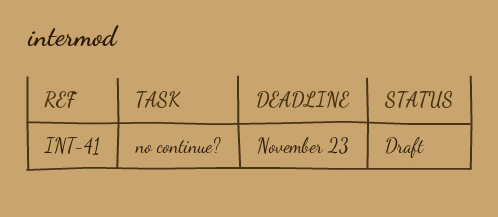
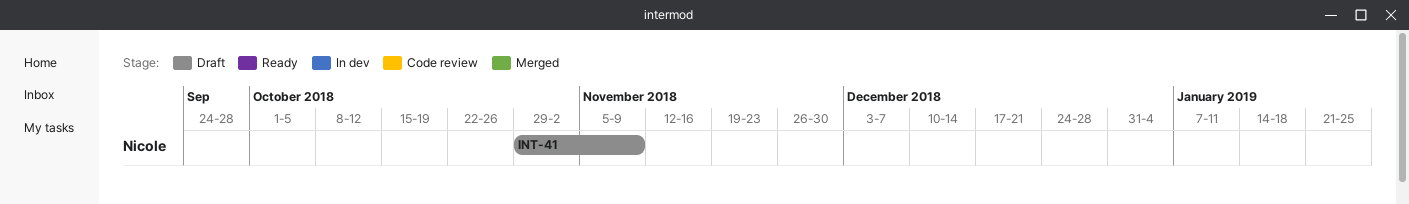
INT-41, due: Nov 23 -> Nov 9

